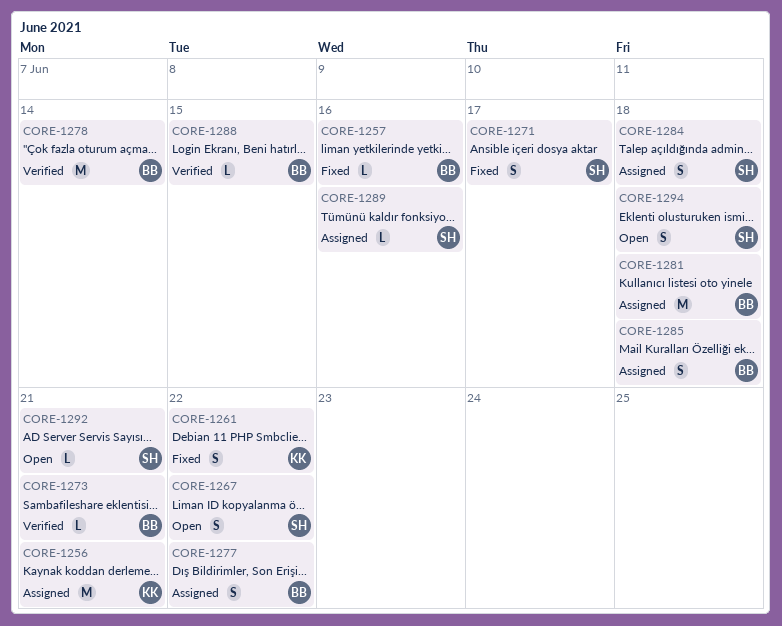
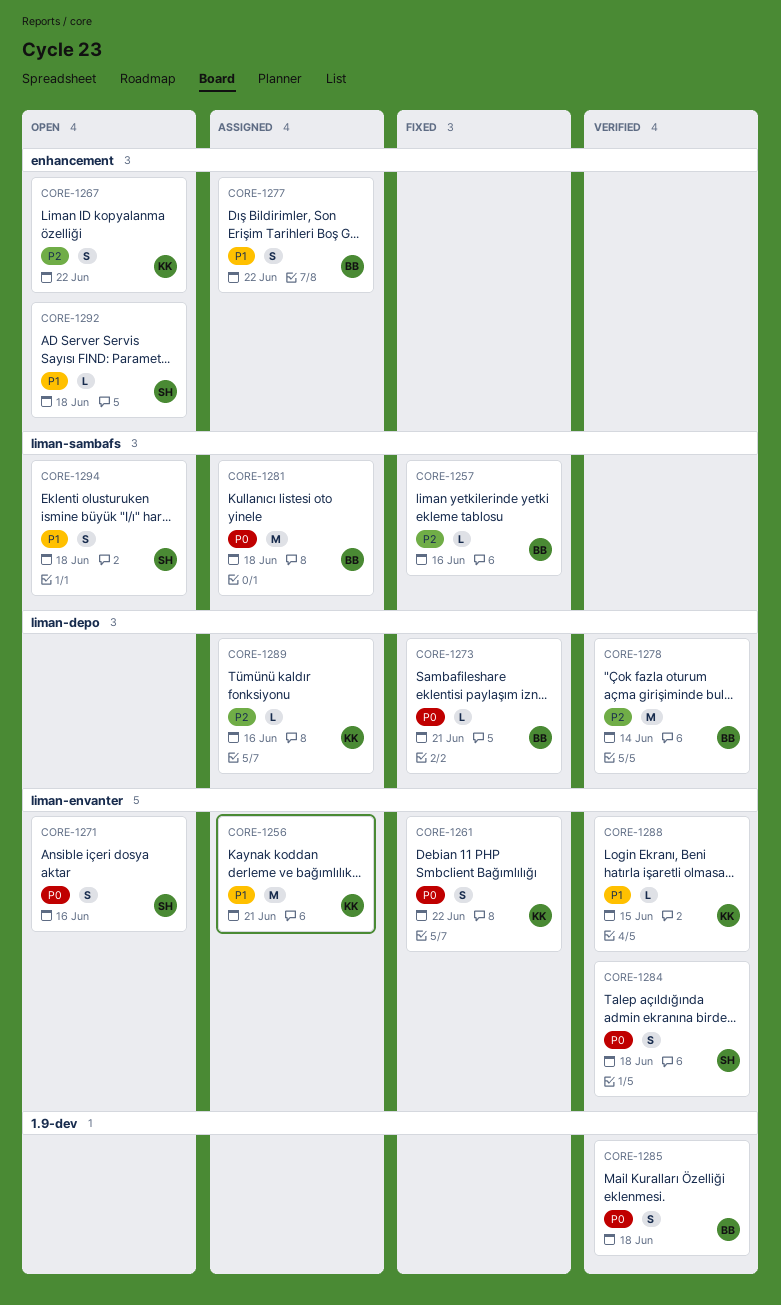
CORE-1267, owner: SH -> KK
CORE-1271, status: Fixed -> Open
CORE-1271, due: Jun 17 -> Jun 16
CORE-1273, status: Verified -> Fixed
CORE-1284, status: Assigned -> Verified
CORE-1285, status: Assigned -> Verified
CORE-1288, owner: BB -> KK
CORE-1289, owner: SH -> KK
CORE-1292, due: Jun 21 -> Jun 18

